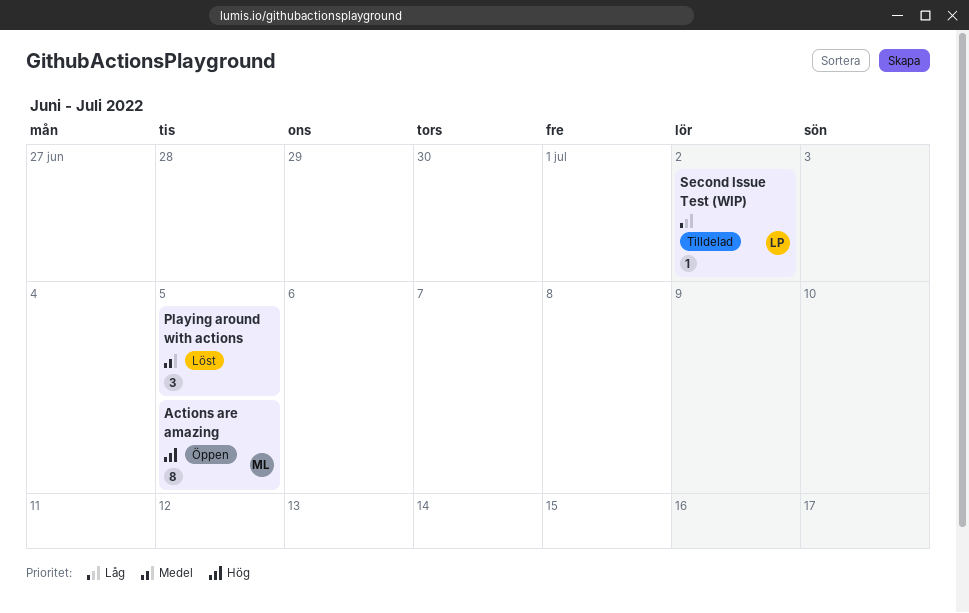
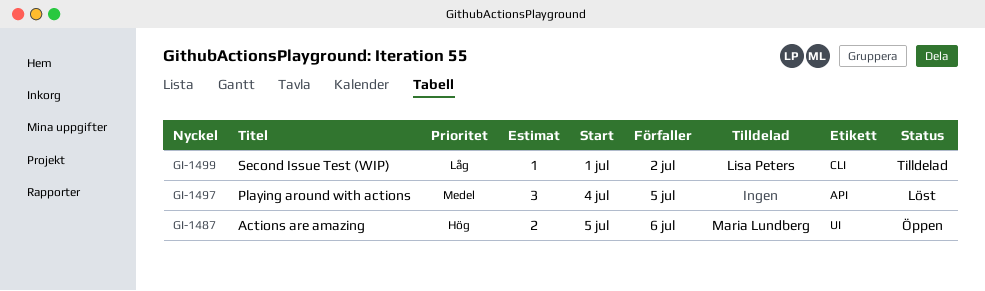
Actions are amazing, estimate: 8 -> 2
Actions are amazing, due: Jul 5 -> Jul 6

